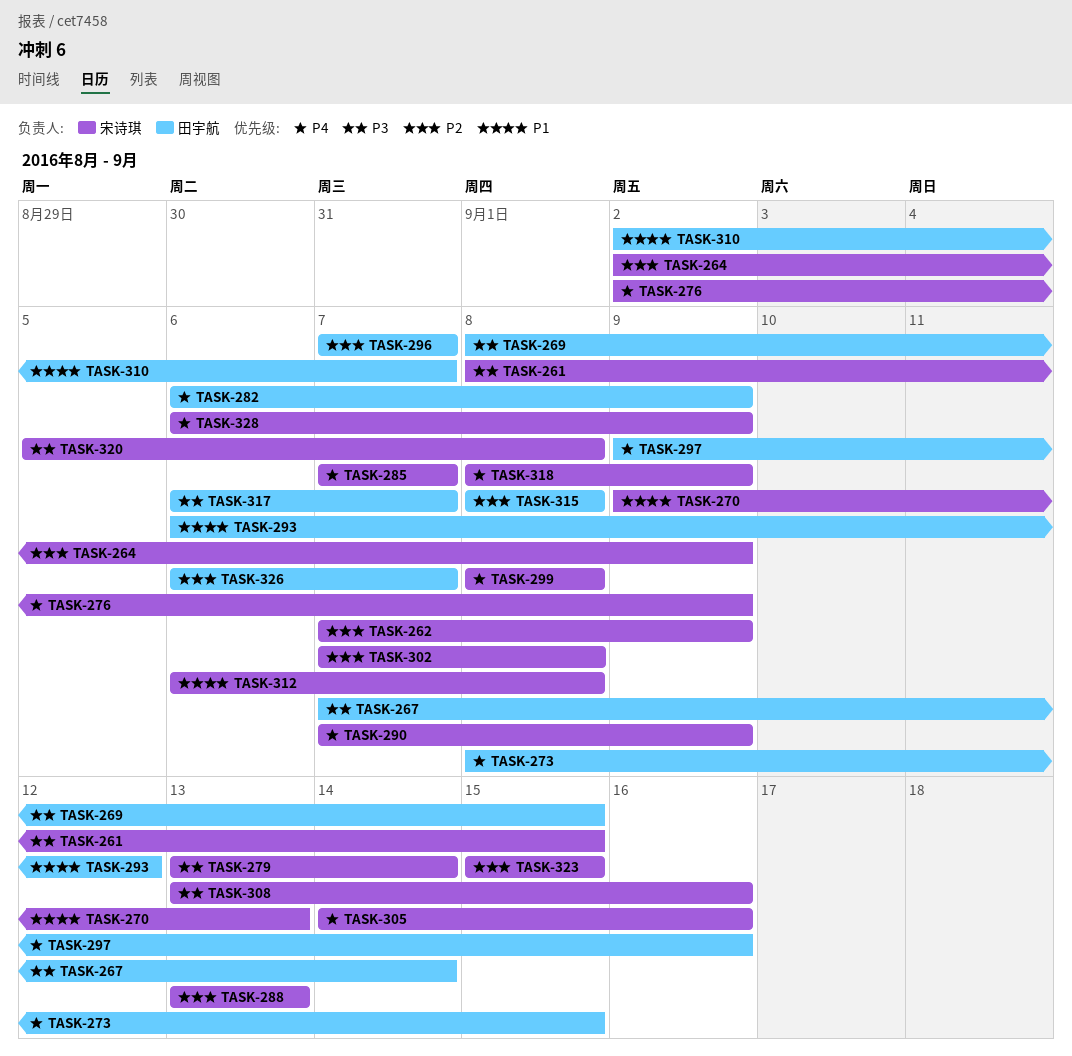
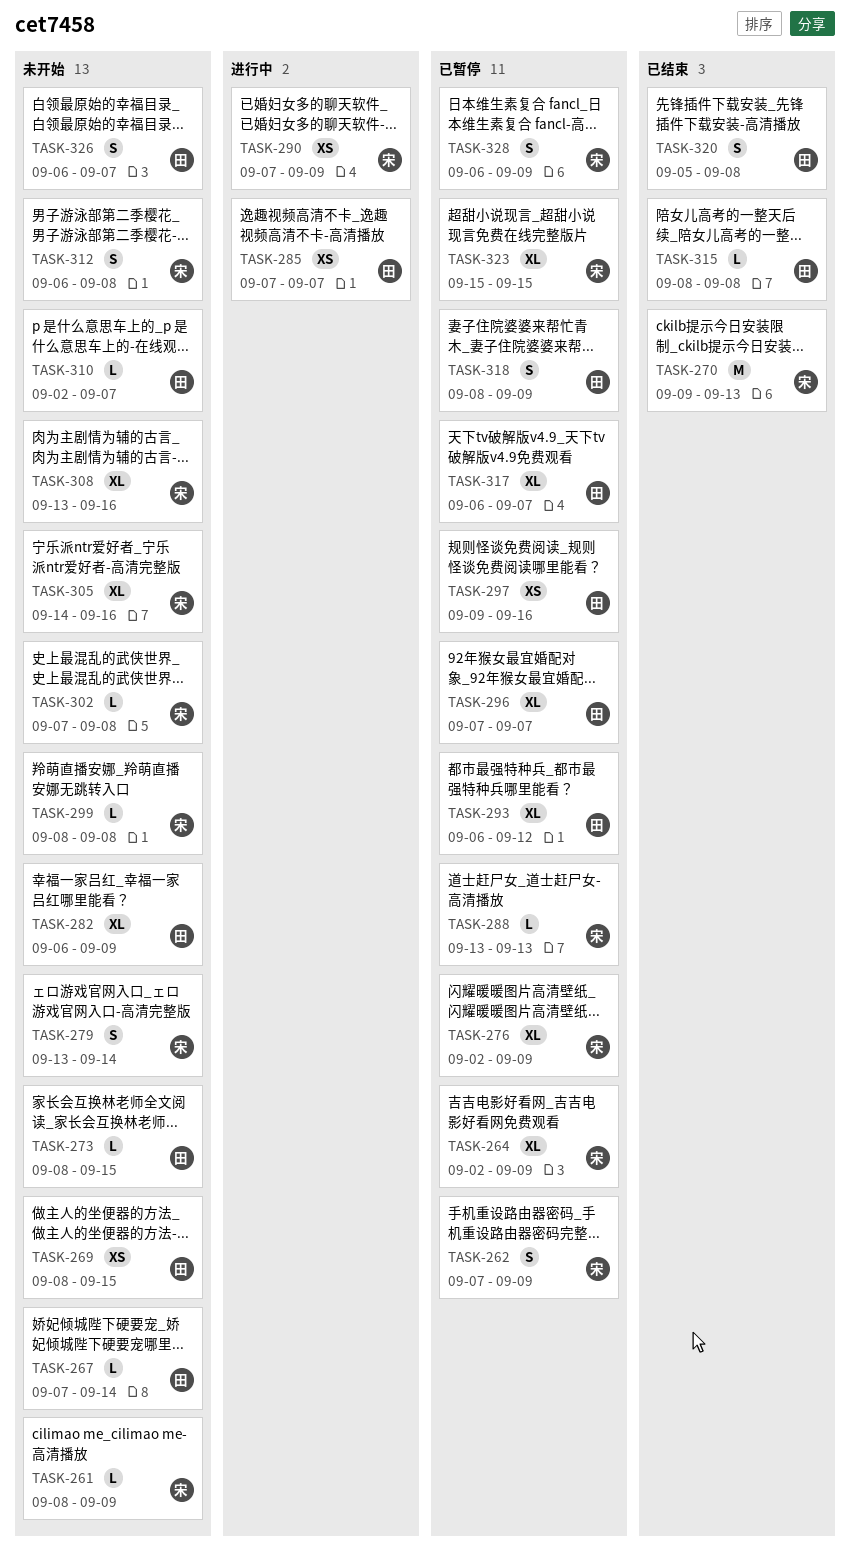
TASK-261, due: Sep 15 -> Sep 9
TASK-285, owner: 宋诗琪 -> 田宇航
TASK-318, owner: 宋诗琪 -> 田宇航
TASK-320, owner: 宋诗琪 -> 田宇航

